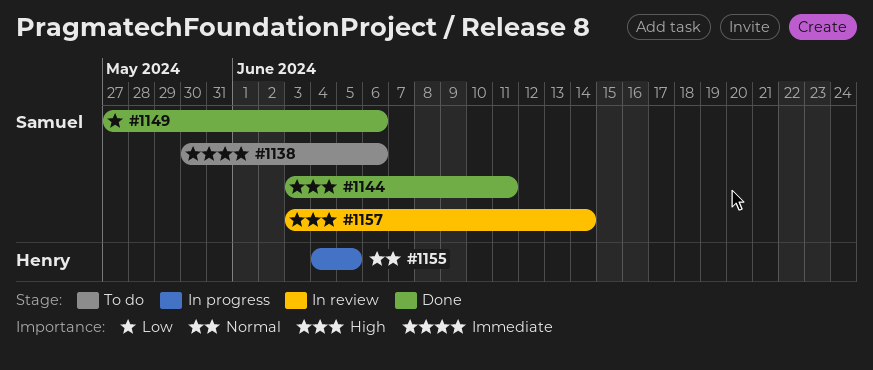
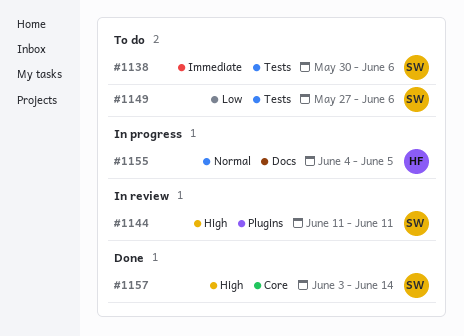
#1144, status: Done -> In review
#1144, start: Jun 3 -> Jun 11
#1149, status: Done -> To do
#1157, status: In review -> Done

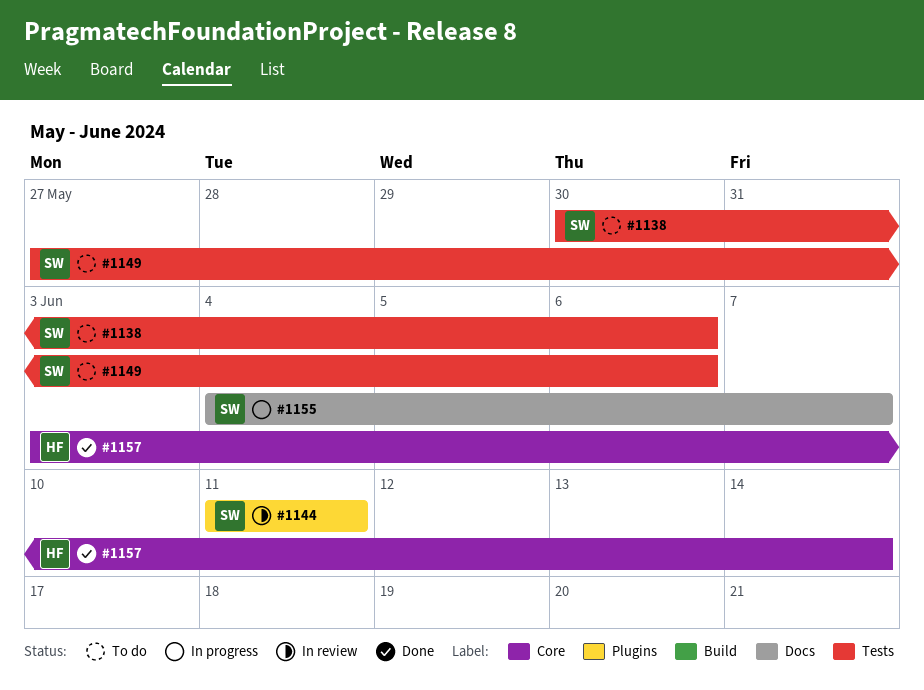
#1155, owner: HF -> SW
#1155, due: Jun 5 -> Jun 7
#1157, owner: SW -> HF

